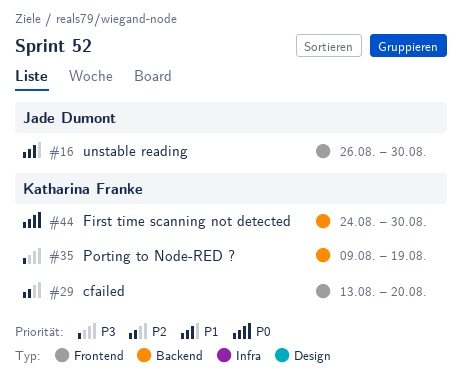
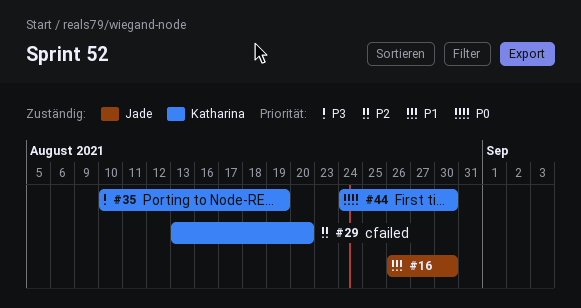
#35, start: Aug 9 -> Aug 10

